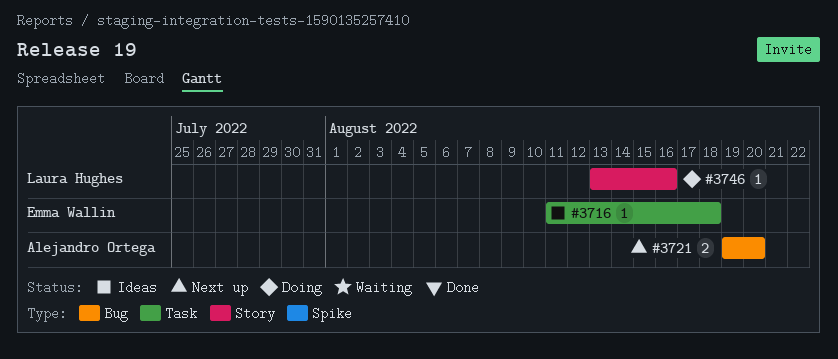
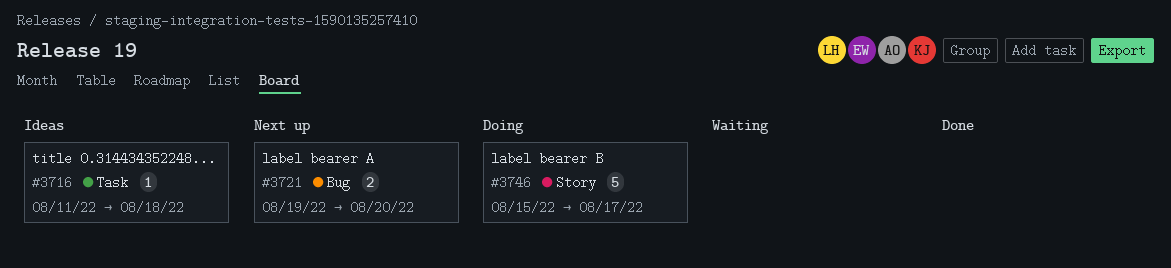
#3746, estimate: 1 -> 5
#3746, start: Aug 13 -> Aug 15
#3746, due: Aug 16 -> Aug 17

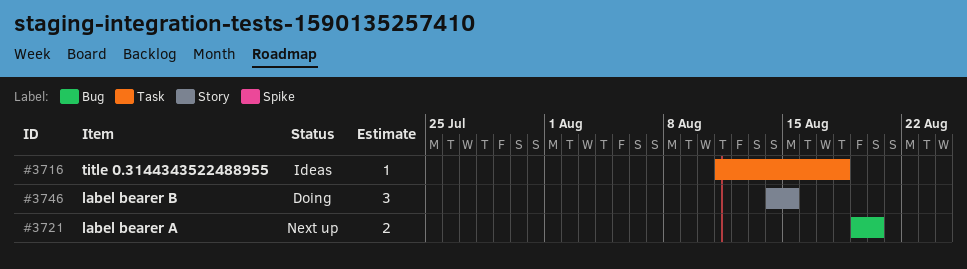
#3746, estimate: 5 -> 3
#3746, start: Aug 15 -> Aug 14
#3746, due: Aug 17 -> Aug 15

